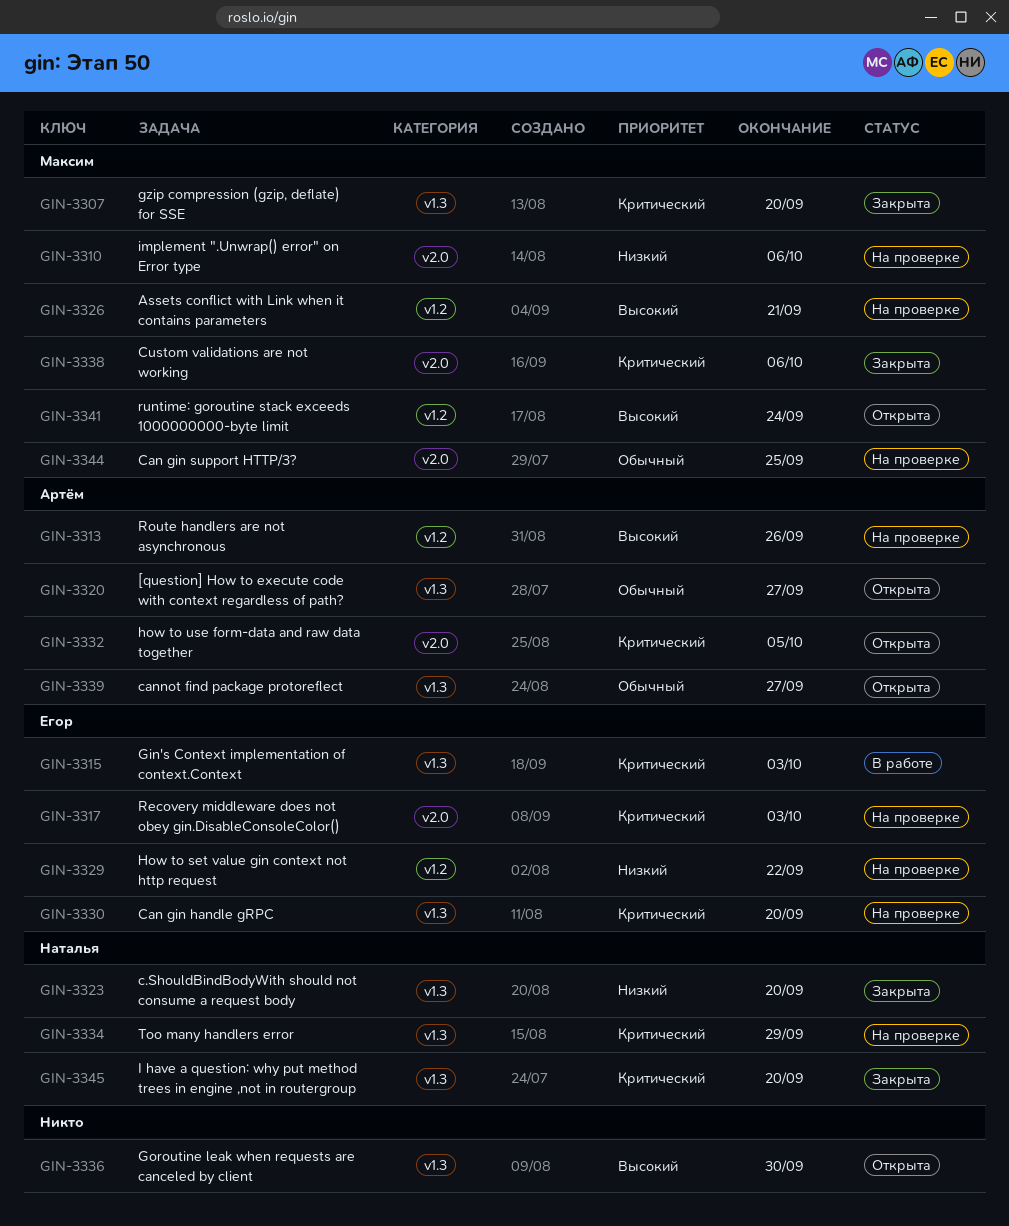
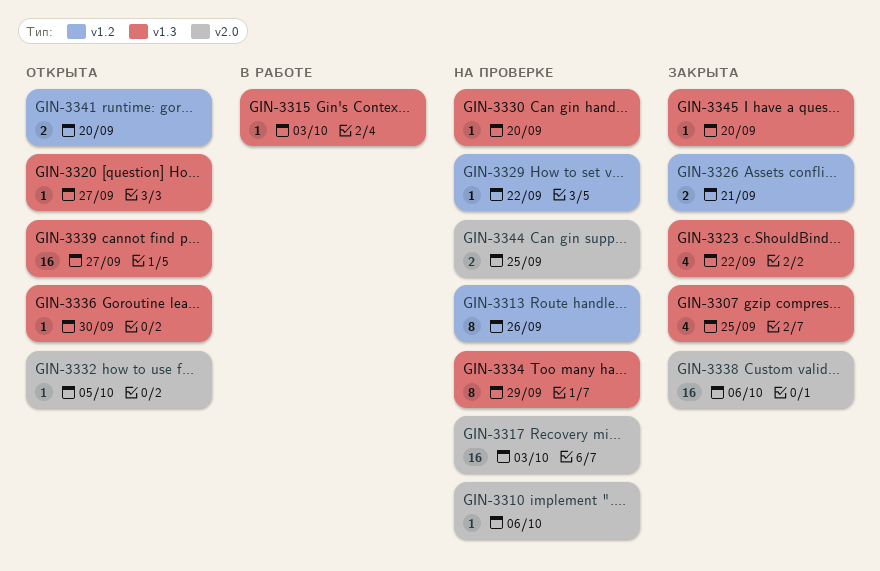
GIN-3307, due: Sep 20 -> Sep 25
GIN-3323, due: Sep 20 -> Sep 22
GIN-3326, status: На проверке -> Закрыта
GIN-3341, due: Sep 24 -> Sep 20

